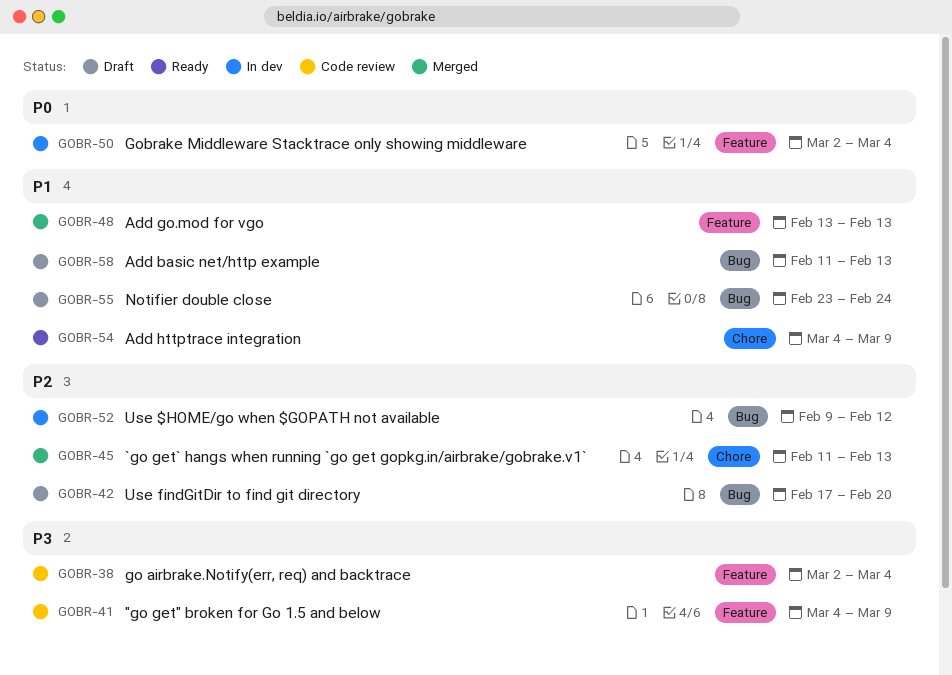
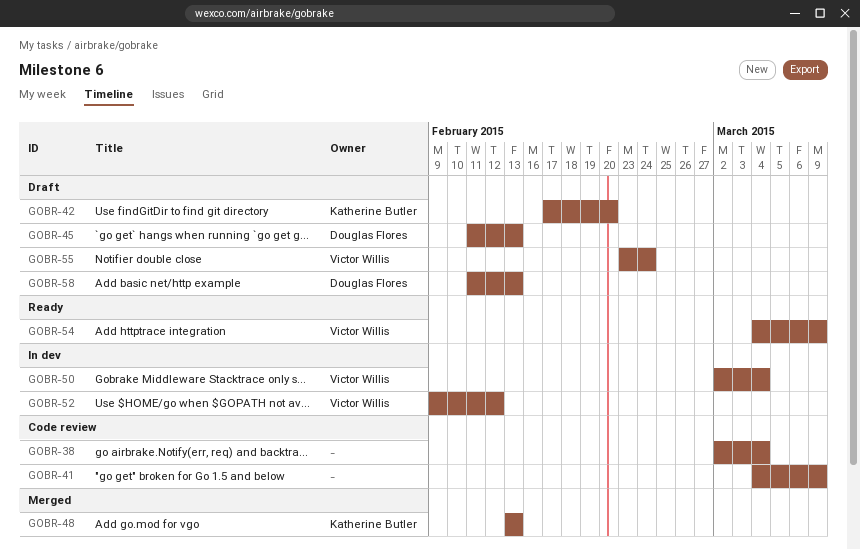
GOBR-45, status: Merged -> Draft

